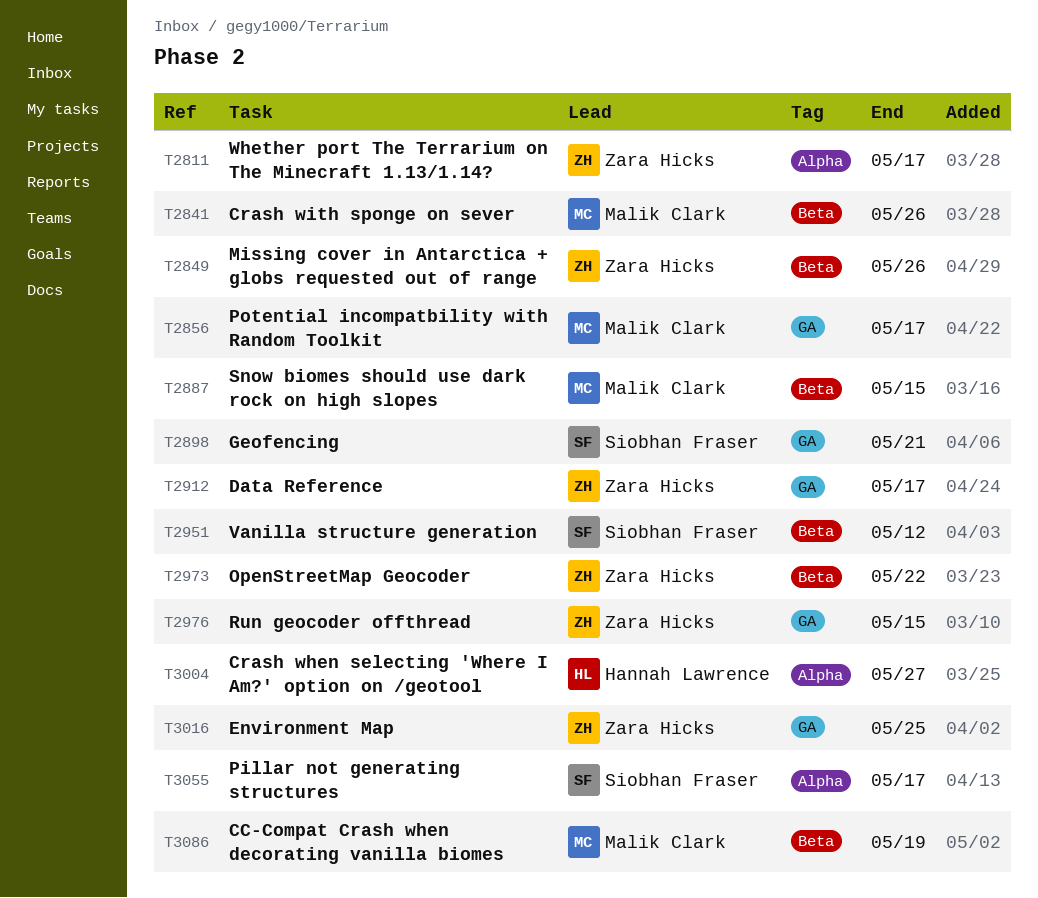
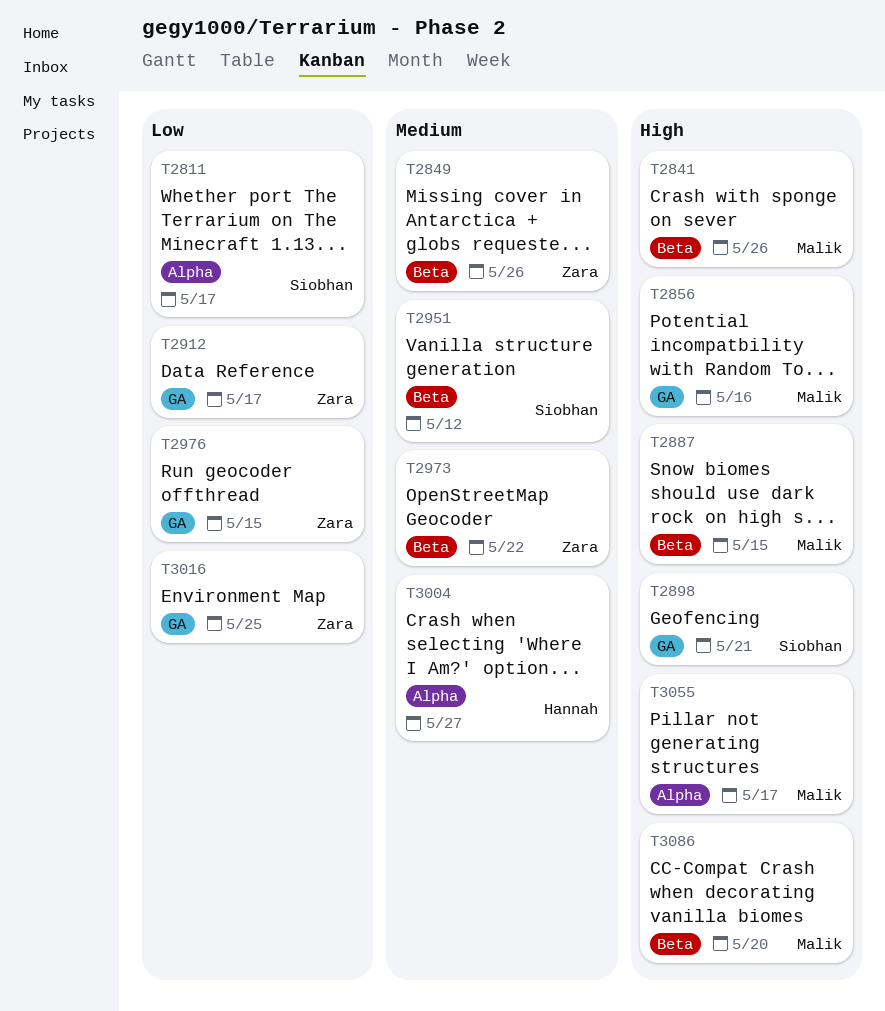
T2811, owner: Zara Hicks -> Siobhan Fraser
T2856, due: May 17 -> May 16
T3055, owner: Siobhan Fraser -> Malik Clark
T3086, due: May 19 -> May 20

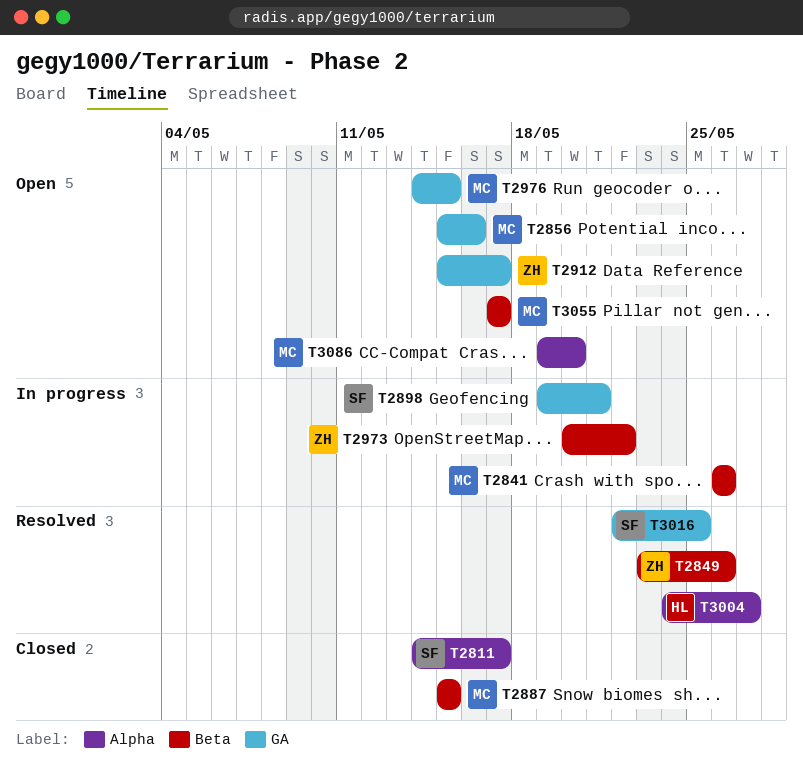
T2951: present -> none
T2976, owner: Zara -> Malik
T3016, owner: Zara -> Siobhan
T3055, label: Alpha -> Beta
T3086, label: Beta -> Alpha

